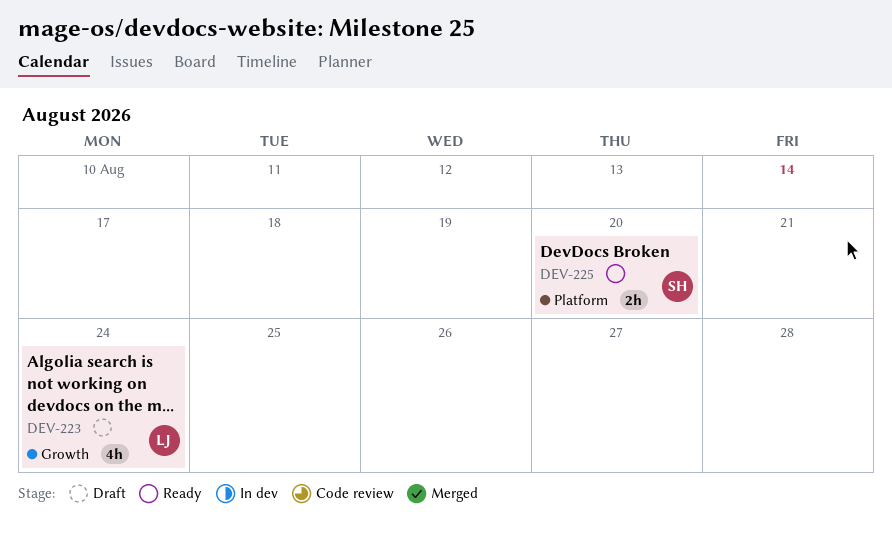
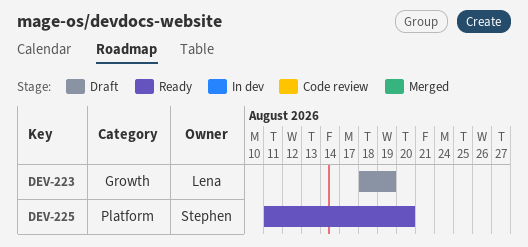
DEV-223, due: Aug 24 -> Aug 19

